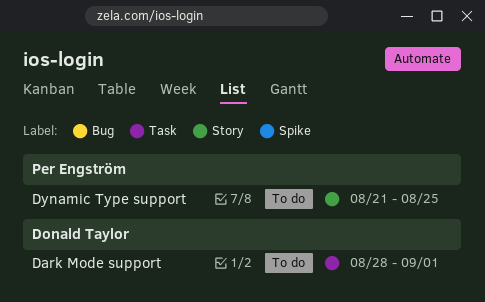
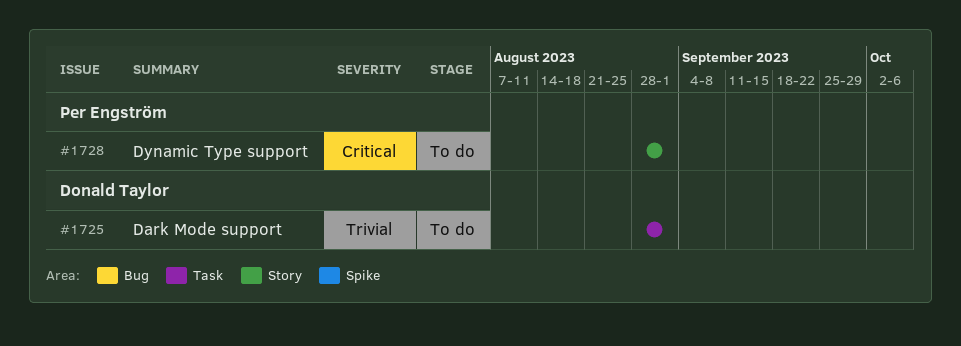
Dynamic Type support, start: Aug 21 -> Aug 28
Dynamic Type support, due: Aug 25 -> Sep 1

